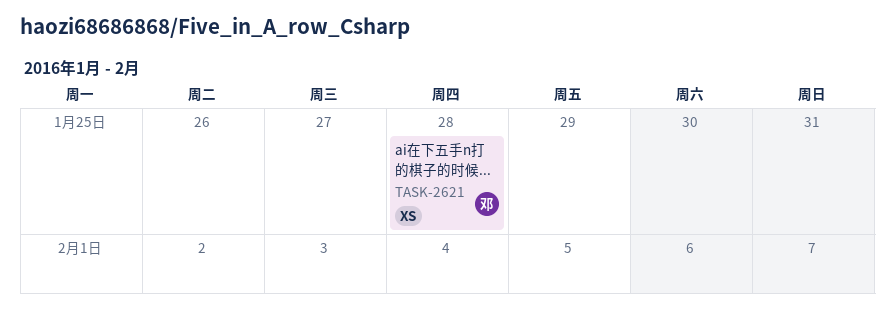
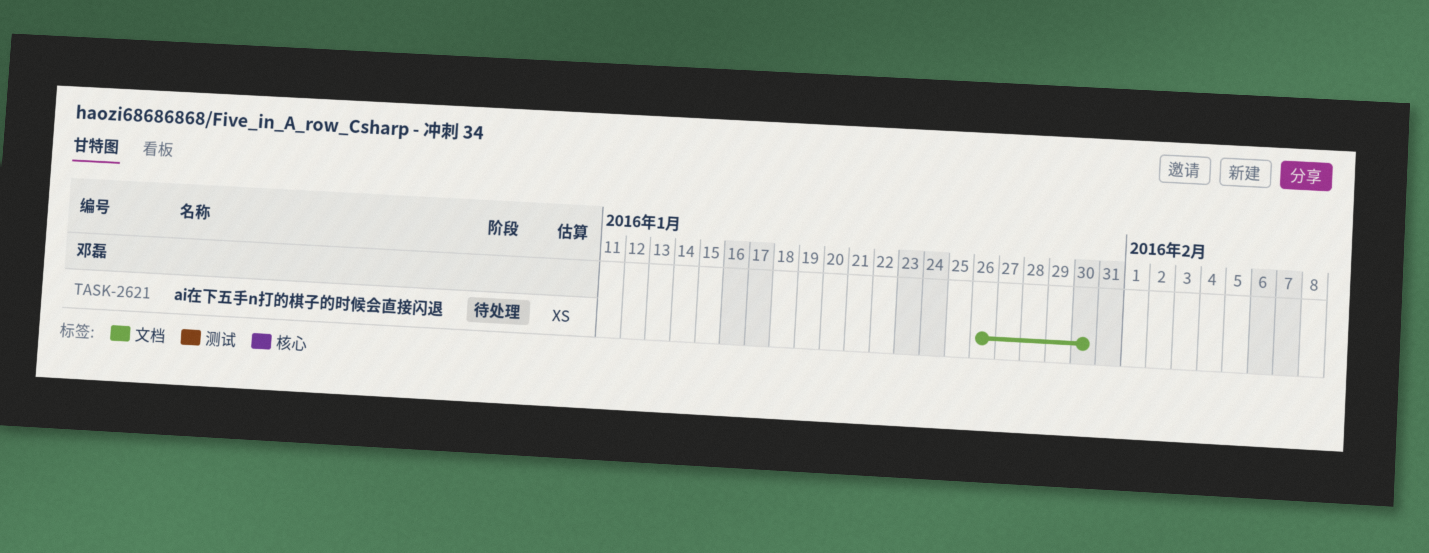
TASK-2621, due: Jan 28 -> Jan 30

